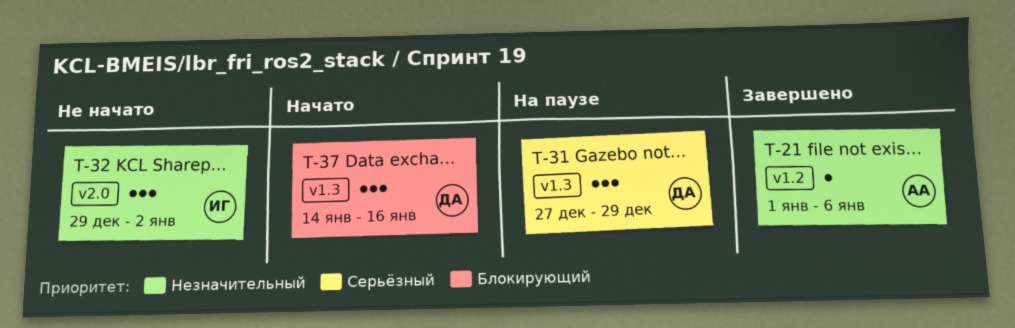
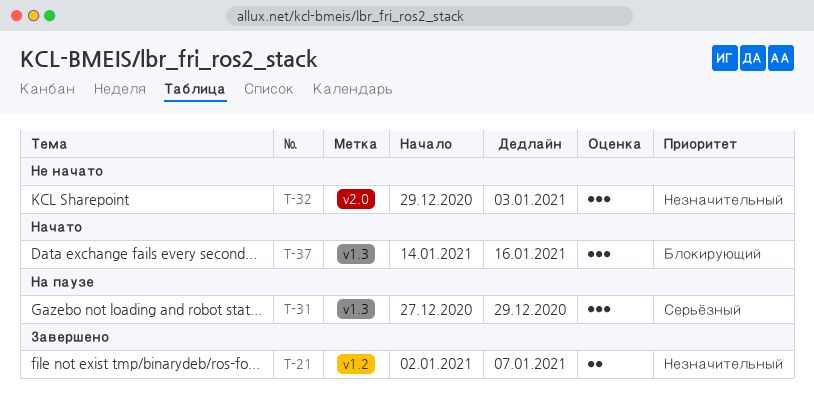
T-21, estimate: 1 -> 2
T-21, start: Jan 1 -> Jan 2
T-21, due: Jan 6 -> Jan 7
T-32, due: Jan 2 -> Jan 3

